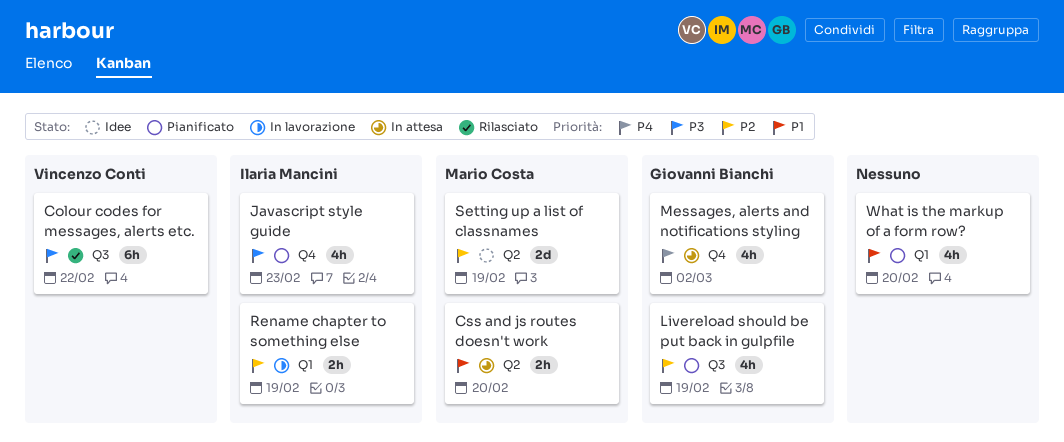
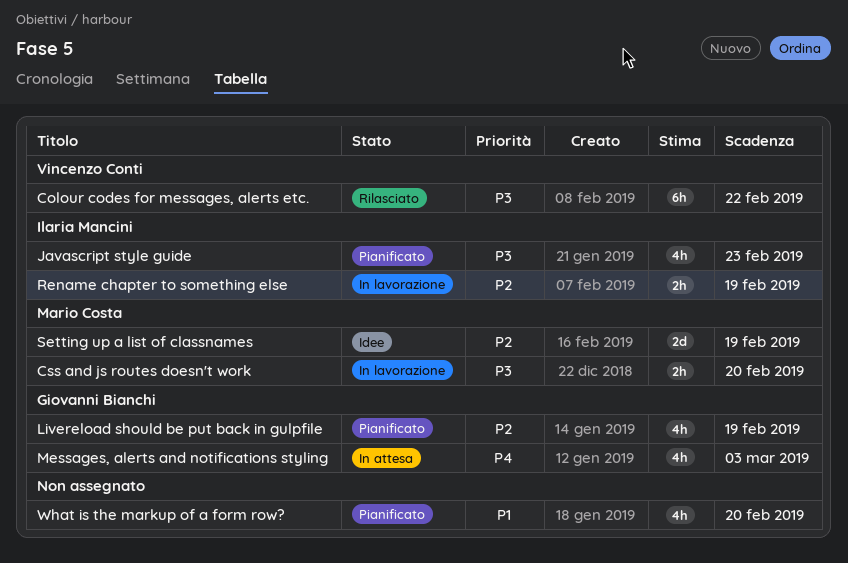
Css and js routes doesn't work, status: In attesa -> In lavorazione
Css and js routes doesn't work, priority: P1 -> P3
Messages, alerts and notifications styling, due: Mar 2 -> Mar 3

